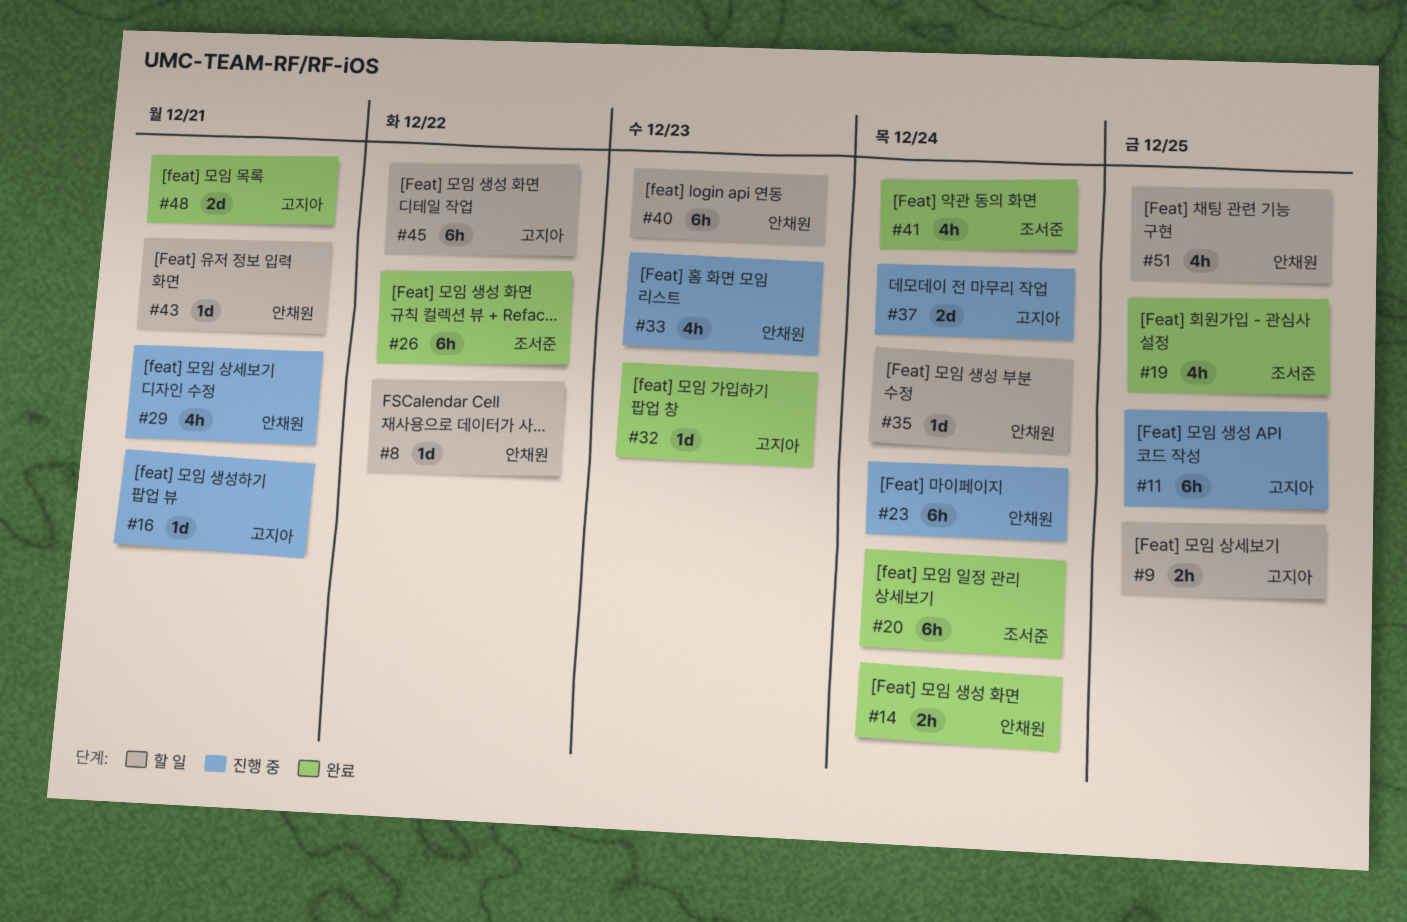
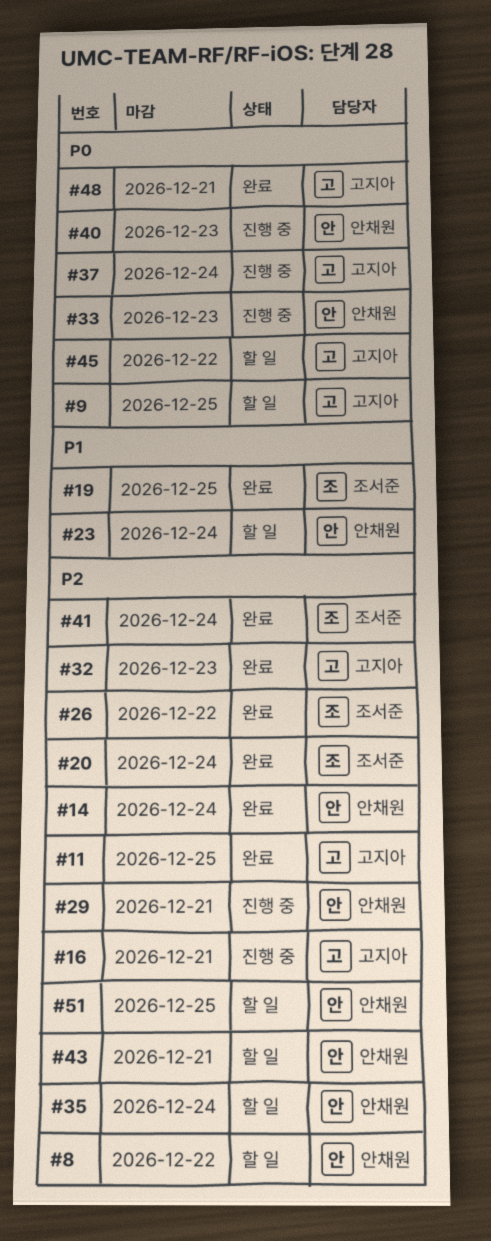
#11, status: 진행 중 -> 완료
#23, status: 진행 중 -> 할 일
#40, status: 할 일 -> 진행 중

